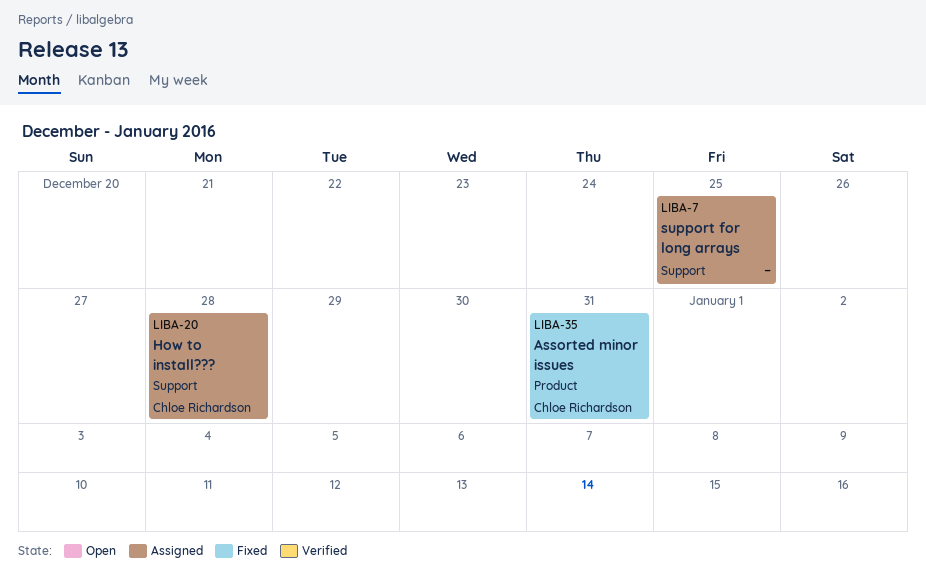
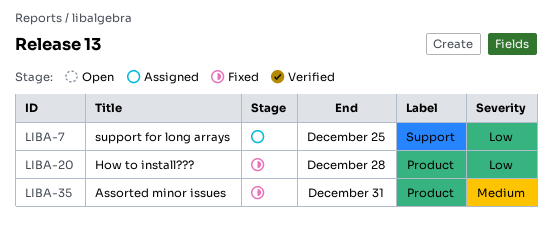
LIBA-20, status: Assigned -> Fixed
LIBA-20, label: Support -> Product

